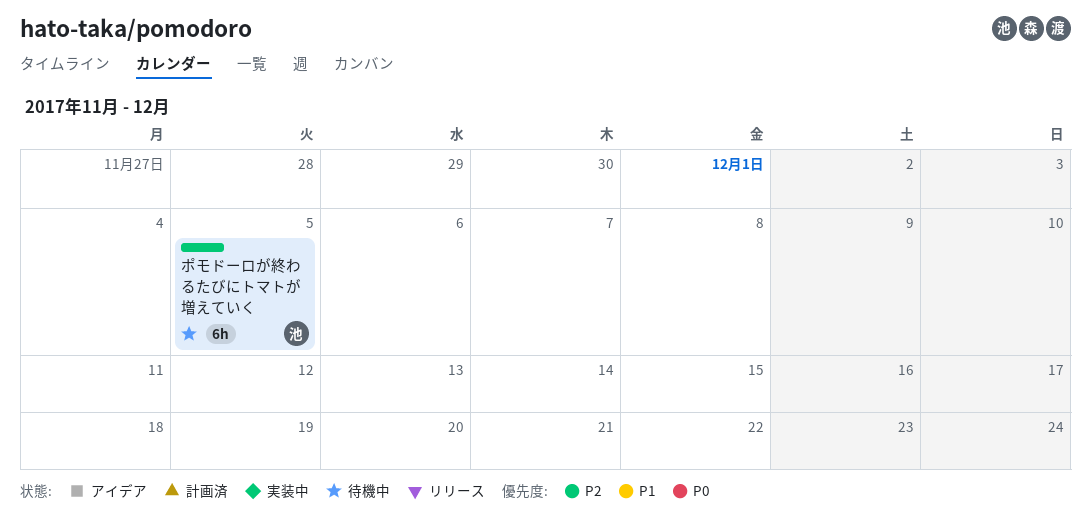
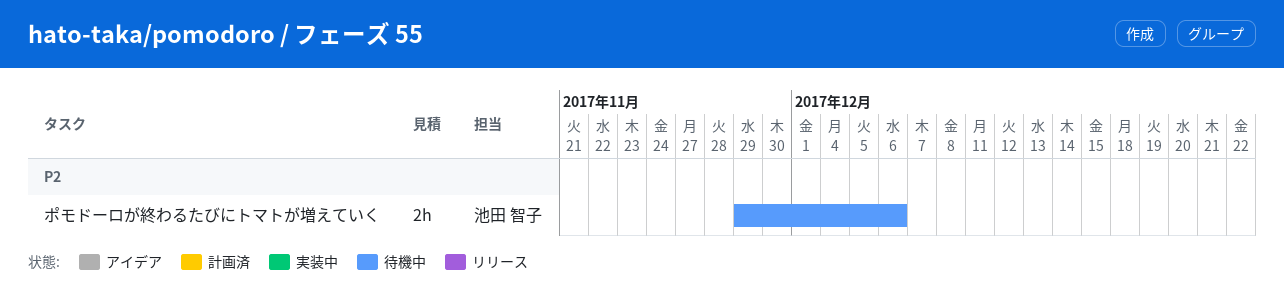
ポモドーロが終わるたびにトマトが増えていく, estimate: 6h -> 2h
ポモドーロが終わるたびにトマトが増えていく, due: Dec 5 -> Dec 6

